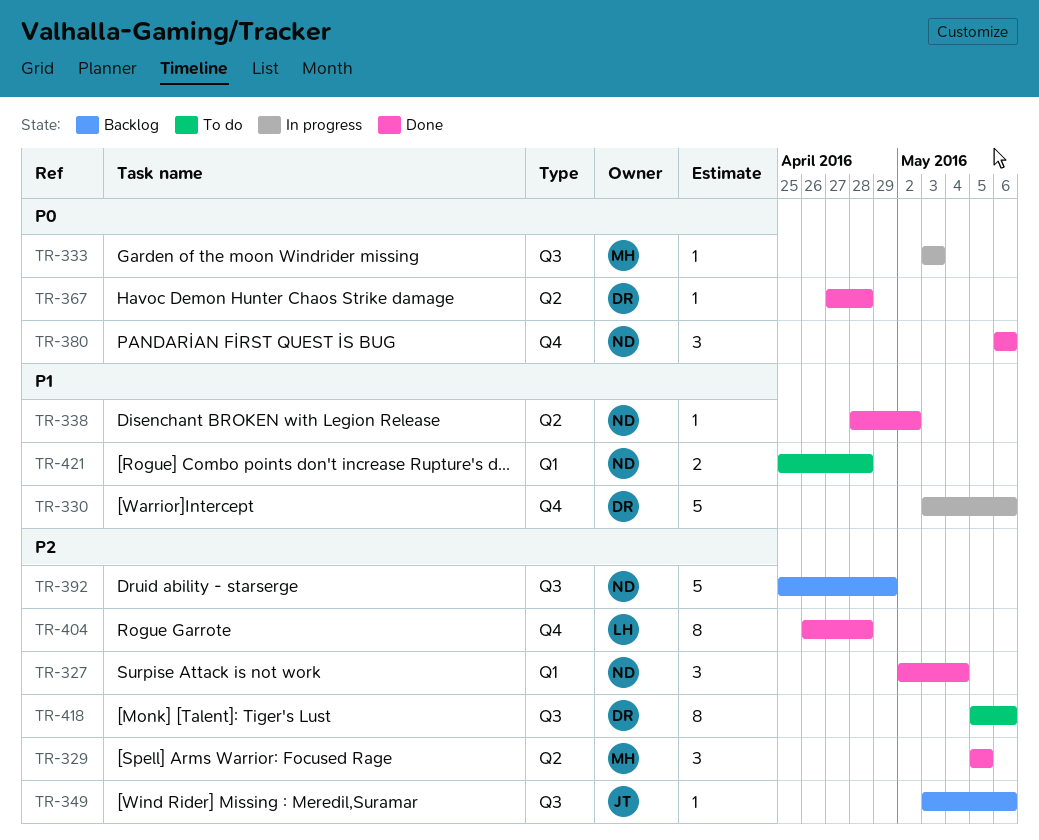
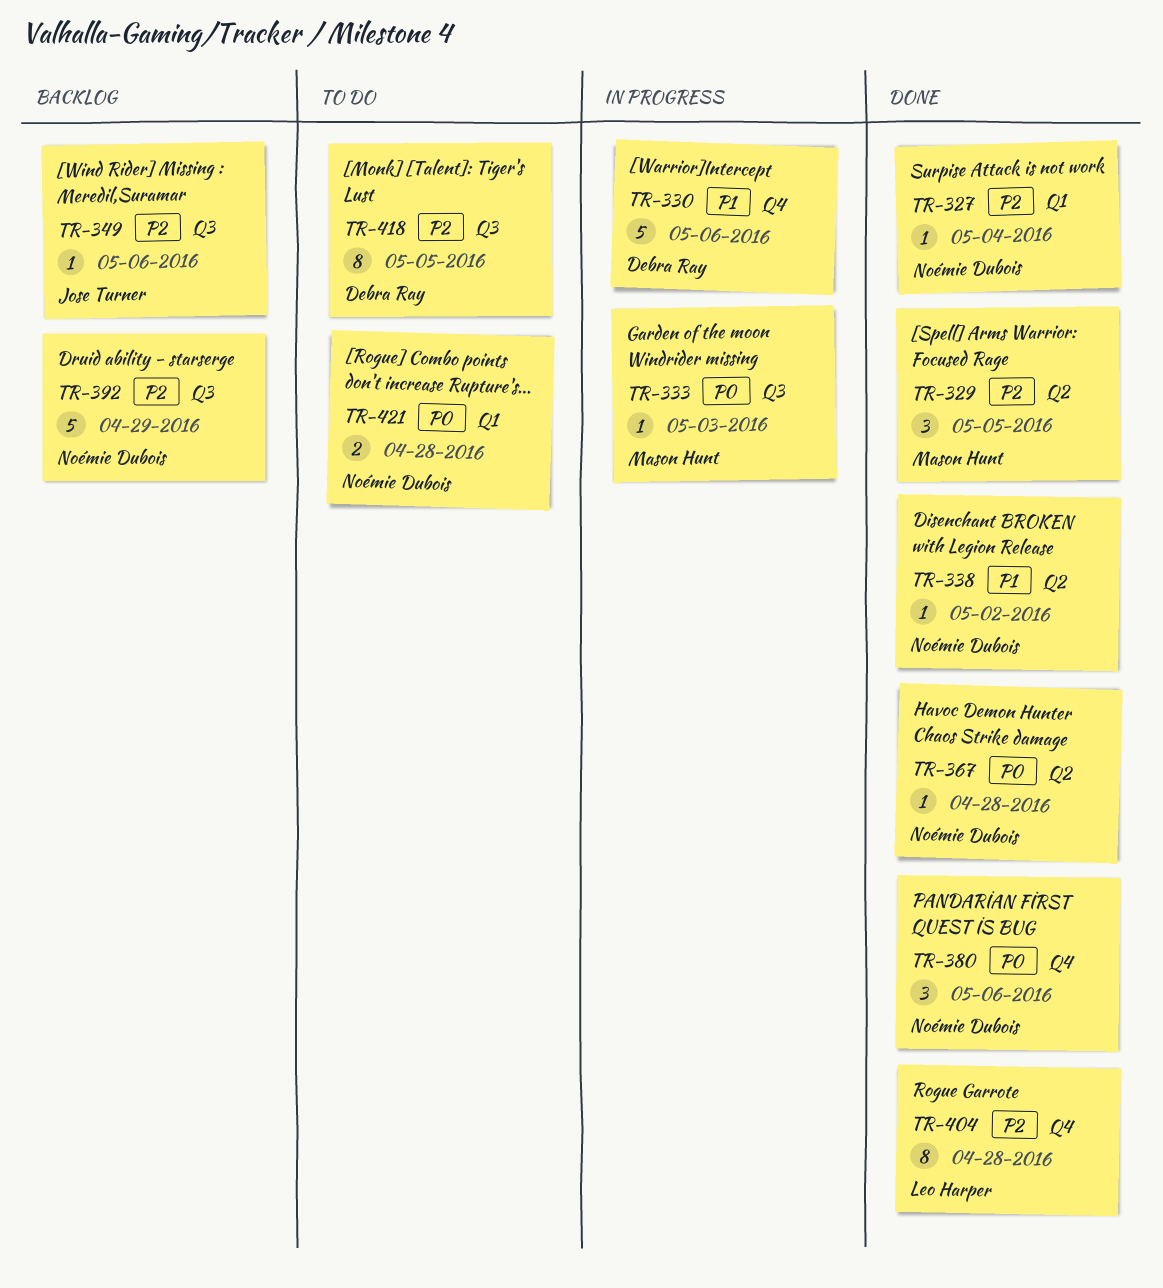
TR-327, estimate: 3 -> 1
TR-367, owner: Debra Ray -> Noémie Dubois
TR-418, due: May 6 -> May 5
TR-421, priority: P1 -> P0

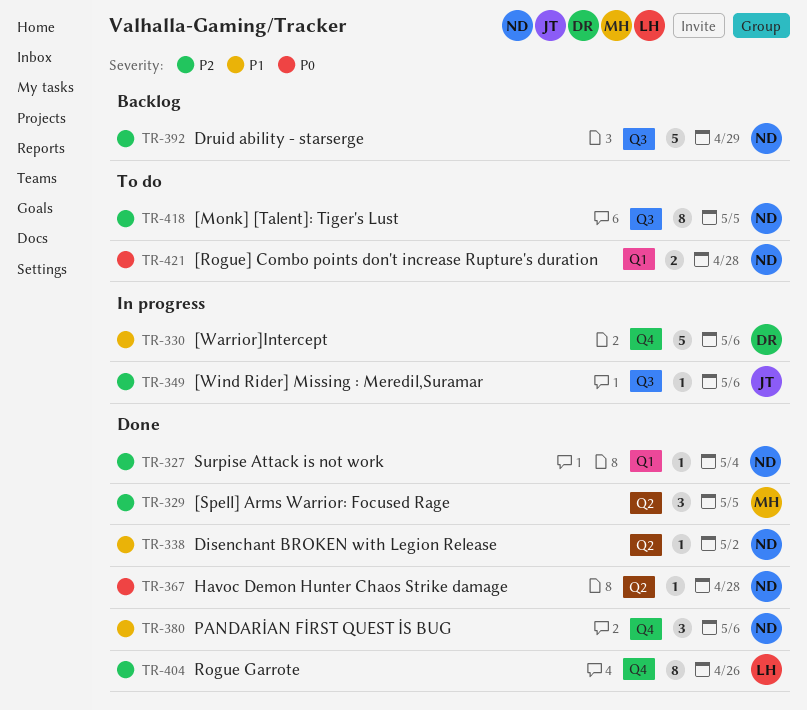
TR-333: present -> none
TR-349, status: Backlog -> In progress
TR-380, priority: P0 -> P1
TR-404, due: Apr 28 -> Apr 26
TR-418, owner: Debra Ray -> Noémie Dubois

